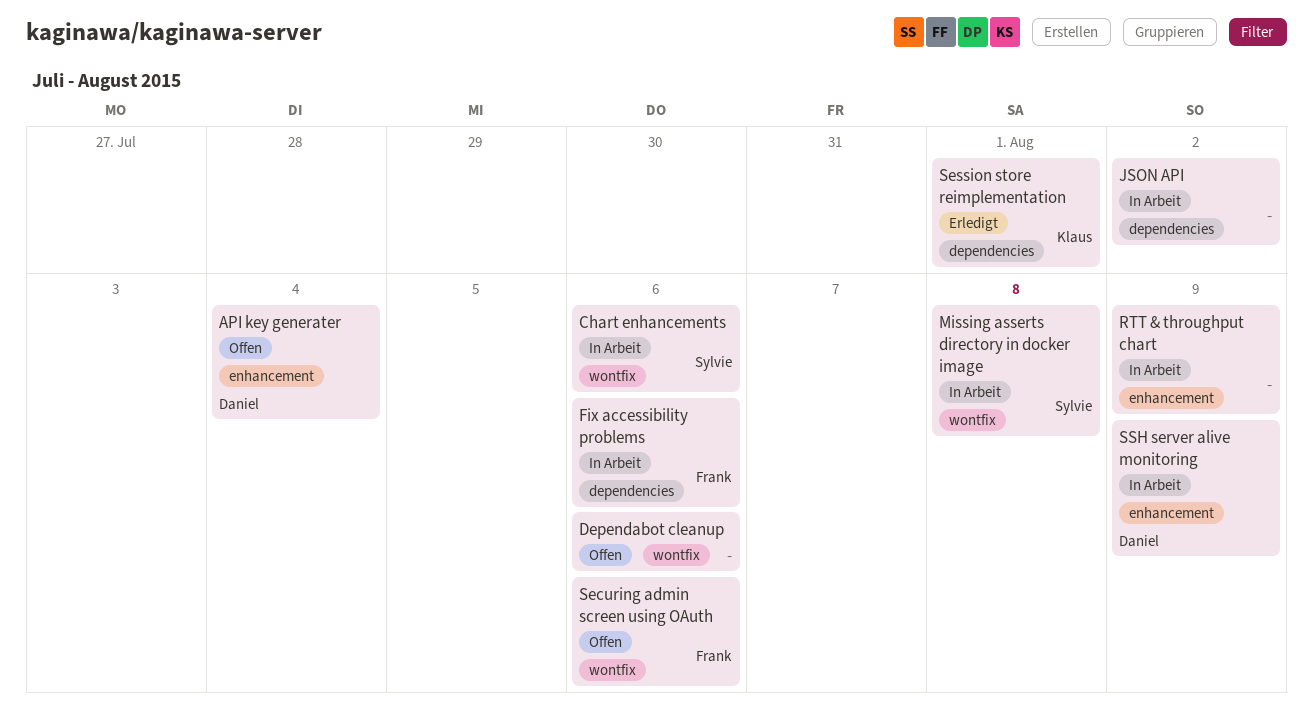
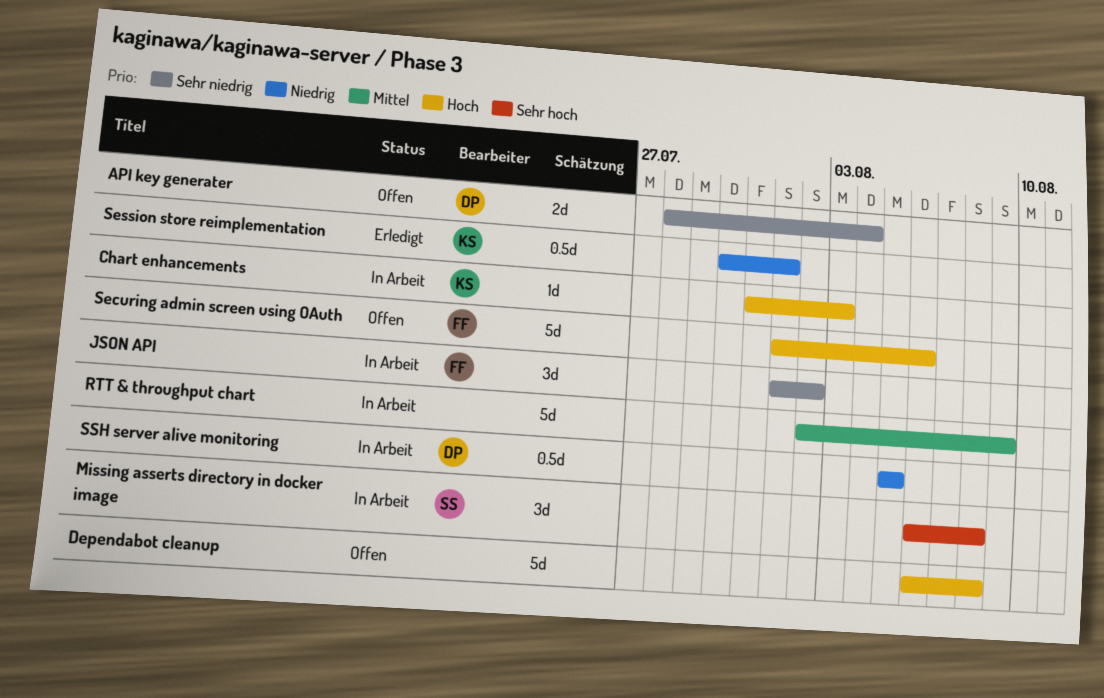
Chart enhancements, owner: Sylvie -> Klaus
Chart enhancements, due: Aug 6 -> Aug 3
Dependabot cleanup, due: Aug 6 -> Aug 8
Fix accessibility problems: present -> none
JSON API, owner: none -> Frank
SSH server alive monitoring, due: Aug 9 -> Aug 5

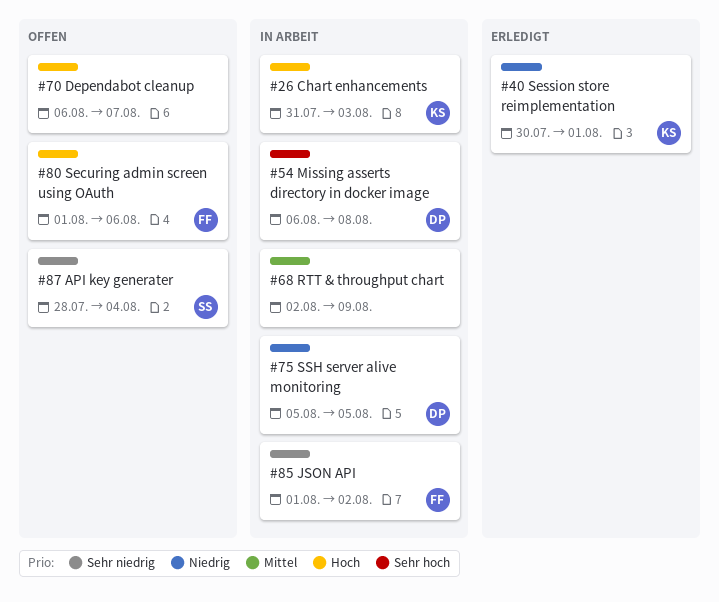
API key generater, owner: DP -> SS
Dependabot cleanup, due: Aug 8 -> Aug 7
Missing asserts directory in docker image, owner: SS -> DP

